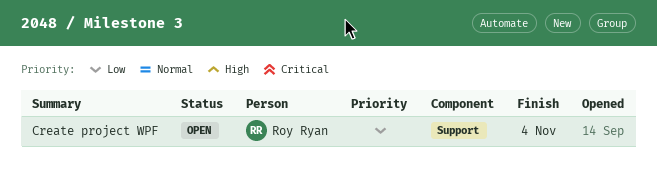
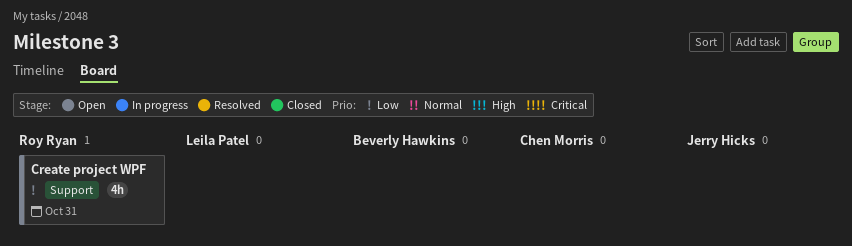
Create project WPF, due: Nov 4 -> Oct 31

